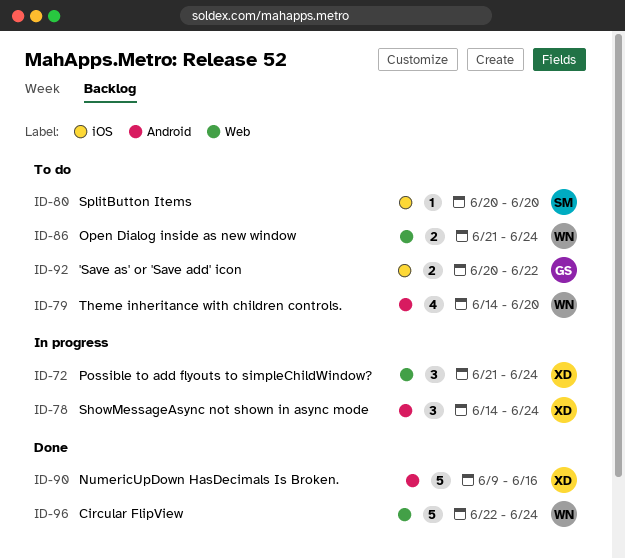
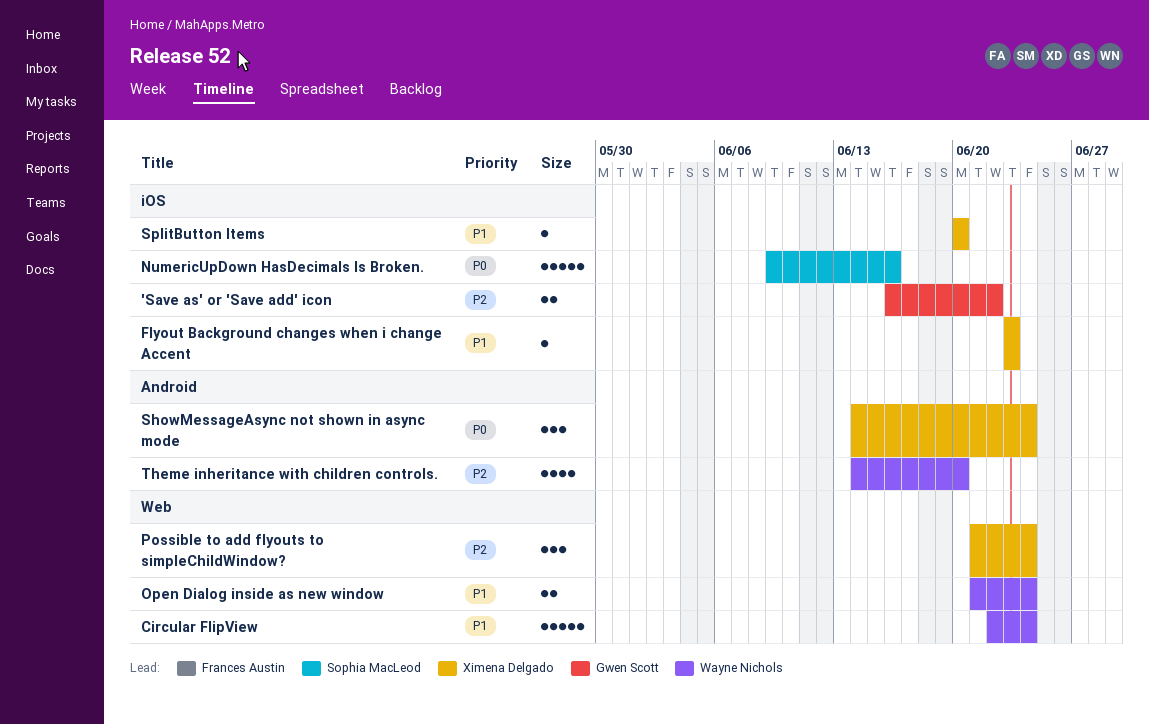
'Save as' or 'Save add' icon, start: Jun 20 -> Jun 16
Flyout Background changes when i change Accent: none -> present
NumericUpDown HasDecimals Is Broken., owner: Ximena Delgado -> Sophia MacLeod
NumericUpDown HasDecimals Is Broken., label: Android -> iOS
SplitButton Items, owner: Sophia MacLeod -> Ximena Delgado

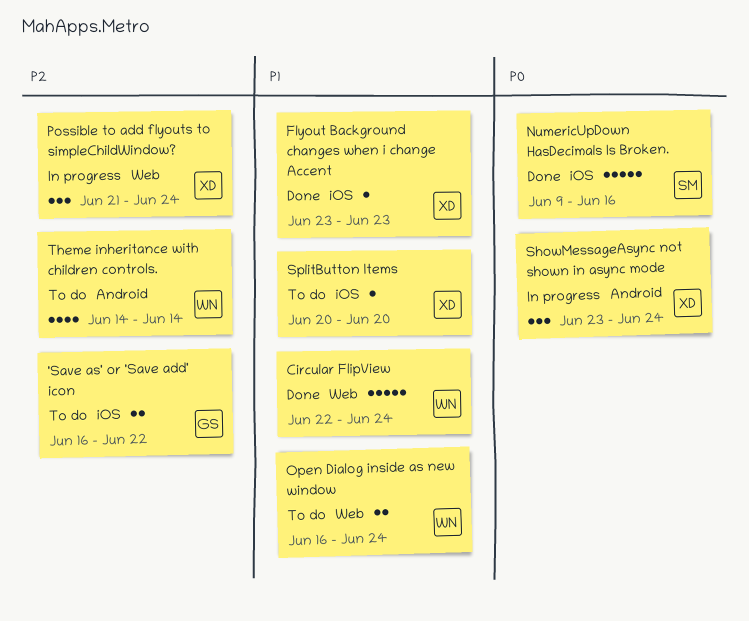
Open Dialog inside as new window, start: Jun 21 -> Jun 16
ShowMessageAsync not shown in async mode, start: Jun 14 -> Jun 23
Theme inheritance with children controls., due: Jun 20 -> Jun 14

